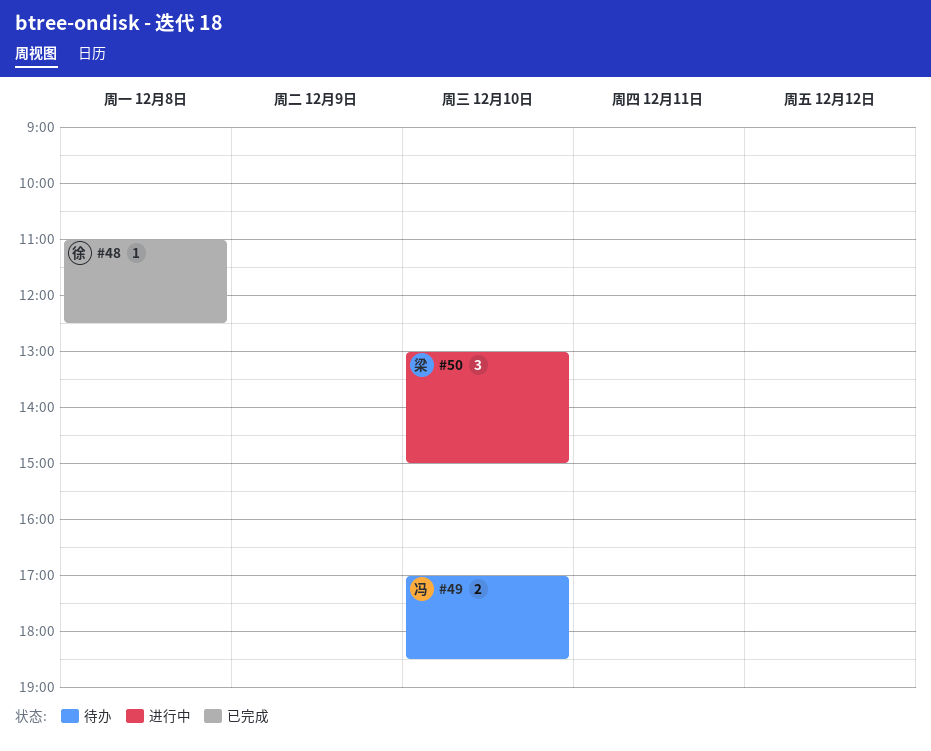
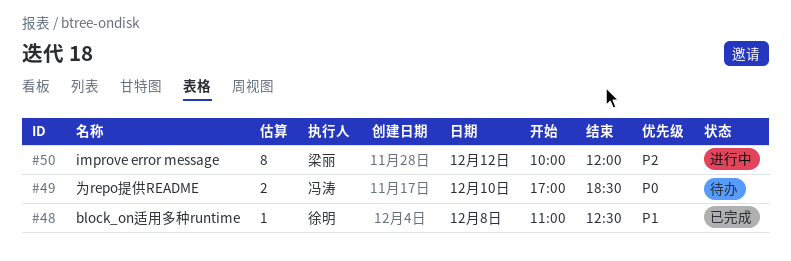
#50, estimate: 3 -> 8
#50, day: Dec 10 -> Dec 12
#50, begins: 13:00 -> 10:00
#50, ends: 15:00 -> 12:00

